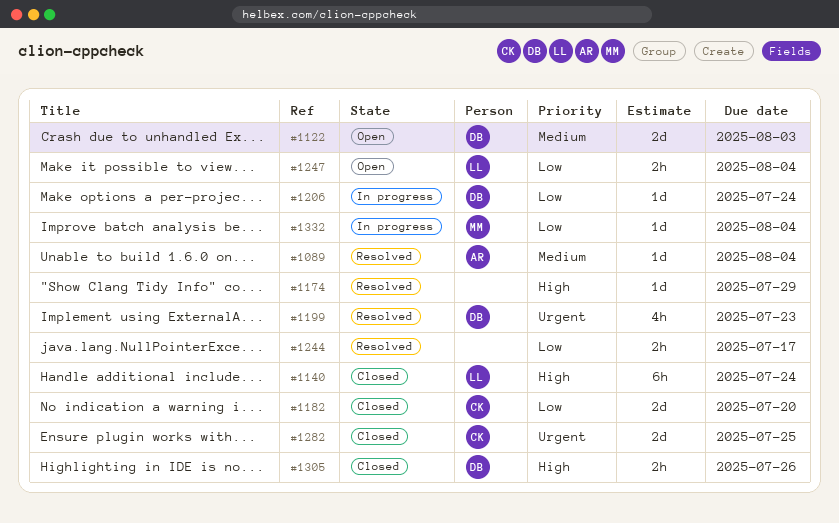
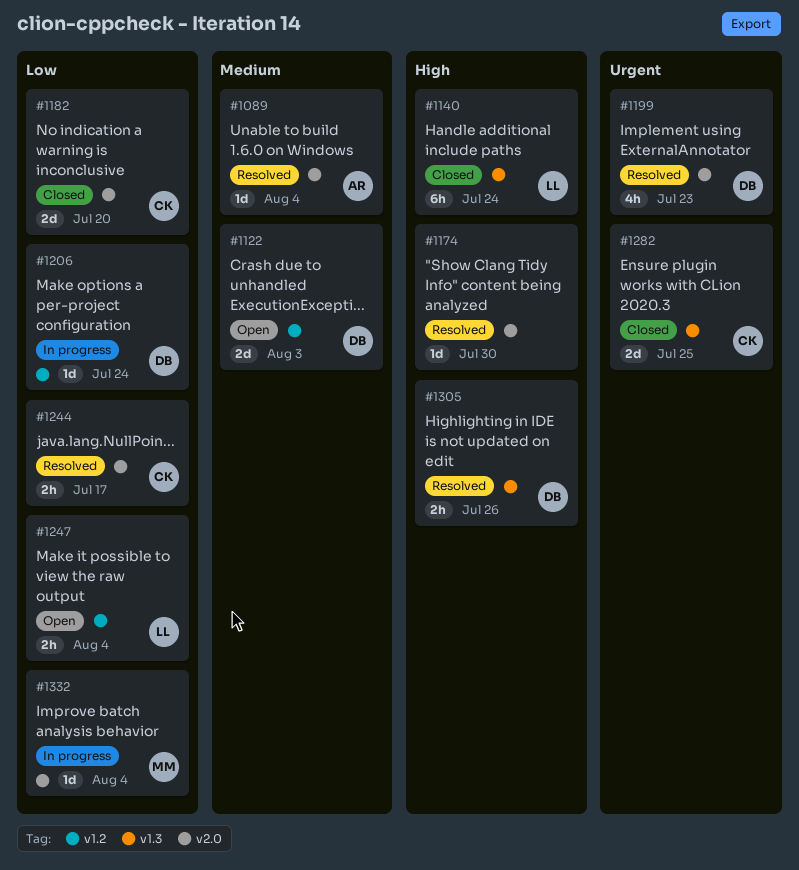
#1174, due: Jul 29 -> Jul 30
#1244, owner: none -> CK
#1305, status: Closed -> Resolved

